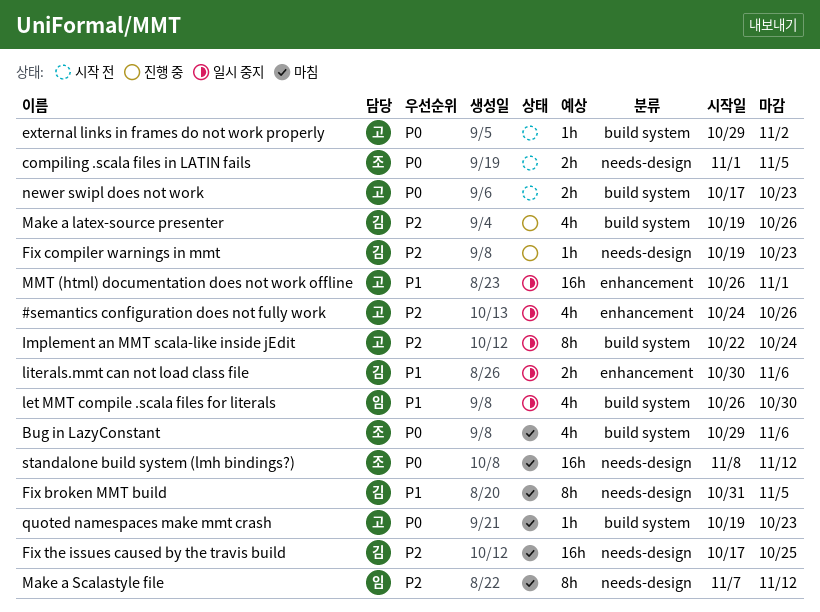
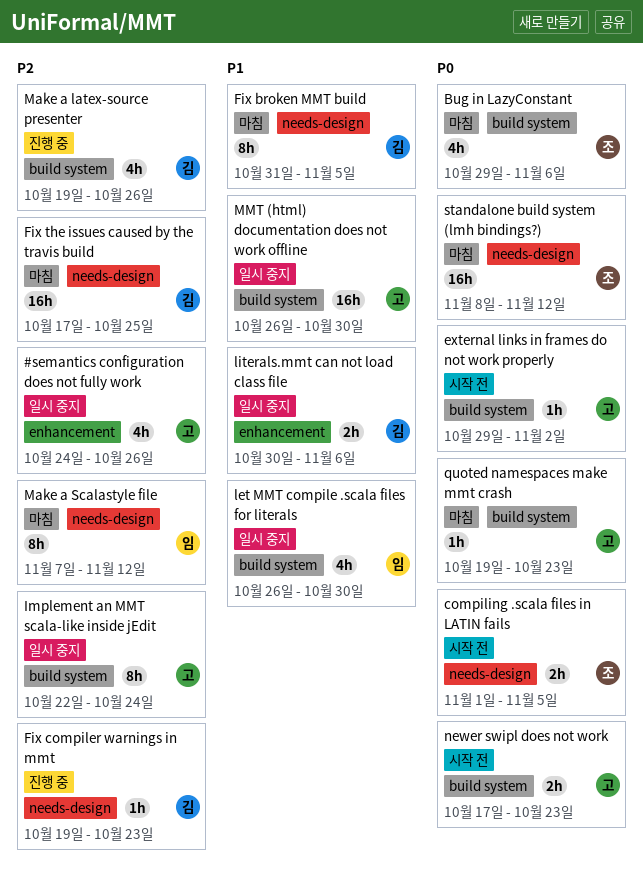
MMT (html) documentation does not work offline, label: enhancement -> build system
MMT (html) documentation does not work offline, due: Nov 1 -> Oct 30

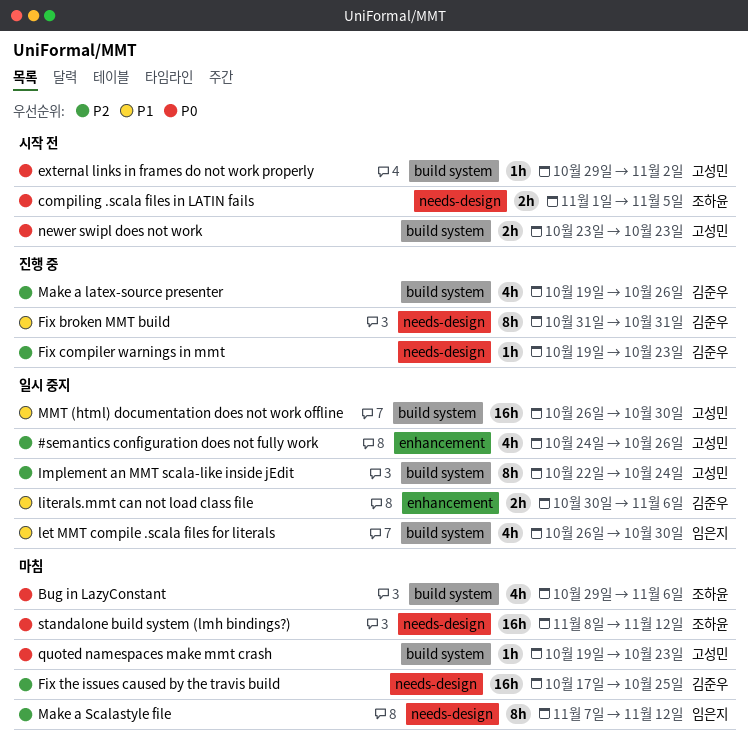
Fix broken MMT build, status: 마침 -> 진행 중
Fix broken MMT build, due: Nov 5 -> Oct 31
newer swipl does not work, start: Oct 17 -> Oct 23

